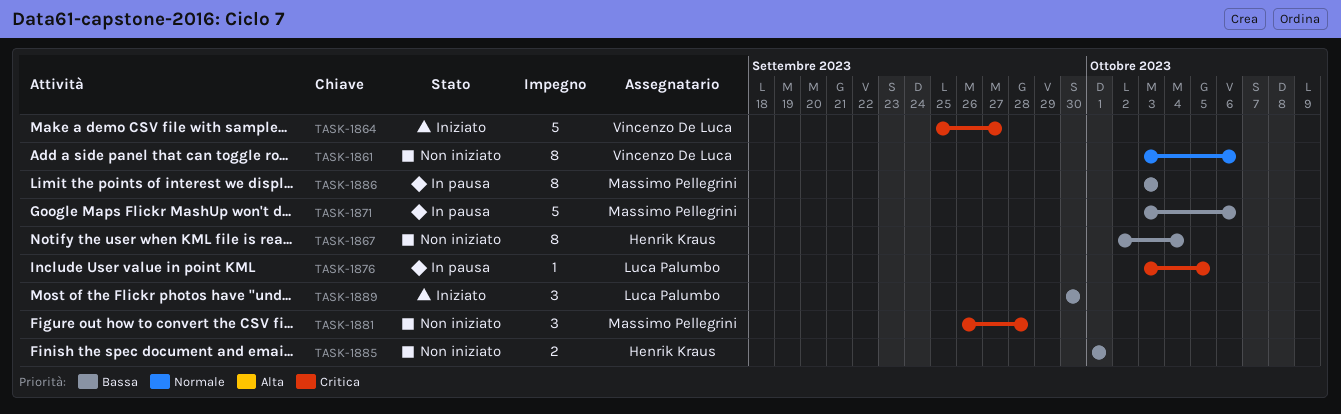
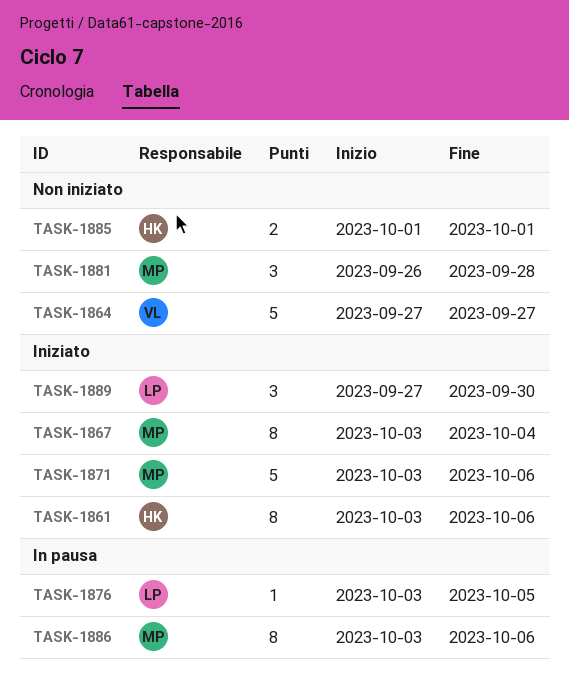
TASK-1861, status: Non iniziato -> Iniziato
TASK-1861, owner: Vincenzo De Luca -> Henrik Kraus
TASK-1864, status: Iniziato -> Non iniziato
TASK-1864, start: Sep 25 -> Sep 27
TASK-1867, status: Non iniziato -> Iniziato
TASK-1867, owner: Henrik Kraus -> Massimo Pellegrini
TASK-1867, start: Oct 2 -> Oct 3
TASK-1871, status: In pausa -> Iniziato
TASK-1886, due: Oct 3 -> Oct 6
TASK-1889, start: Sep 30 -> Sep 27

